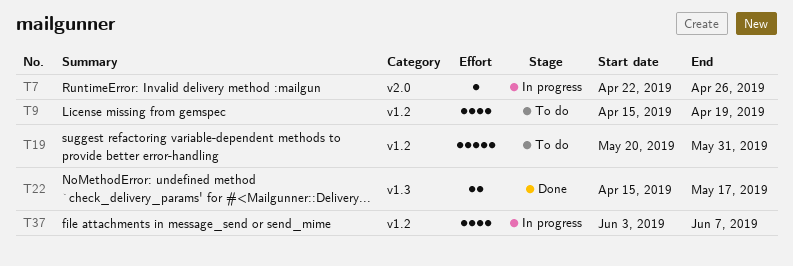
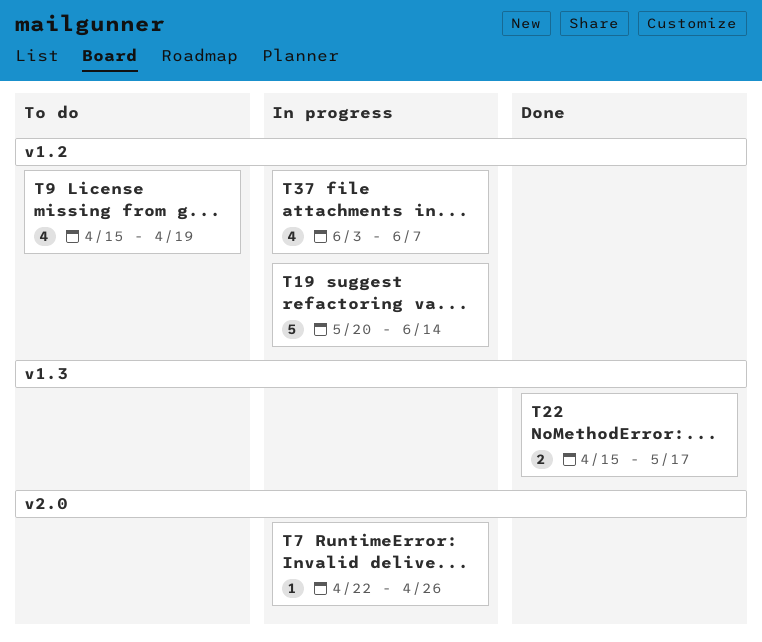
T19, status: To do -> In progress
T19, due: May 31 -> Jun 14

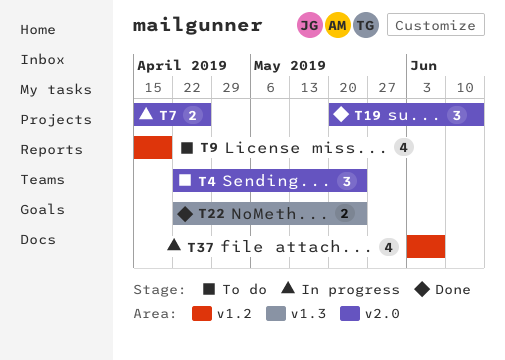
T4: none -> present
T7, estimate: 1 -> 2
T7, start: Apr 22 -> Apr 15
T19, status: In progress -> Done
T19, label: v1.2 -> v2.0
T19, estimate: 5 -> 3
T22, start: Apr 15 -> Apr 22
T22, due: May 17 -> May 24

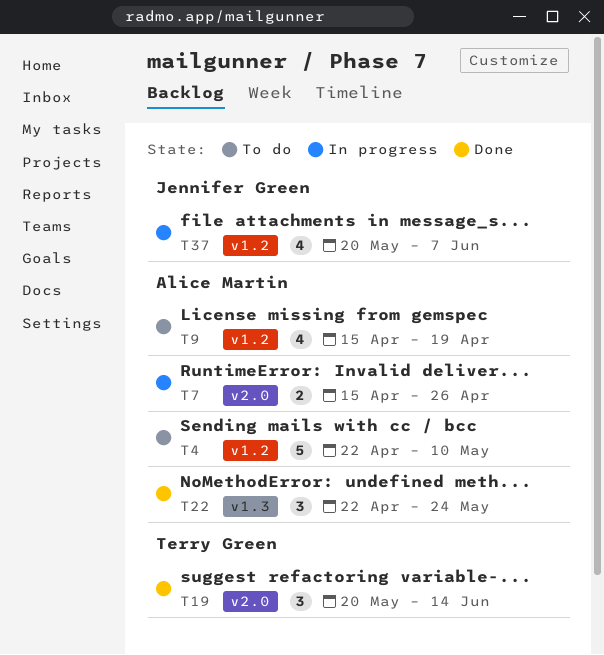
T4, label: v2.0 -> v1.2
T4, estimate: 3 -> 5
T4, due: May 24 -> May 10
T22, estimate: 2 -> 3
T37, start: Jun 3 -> May 20

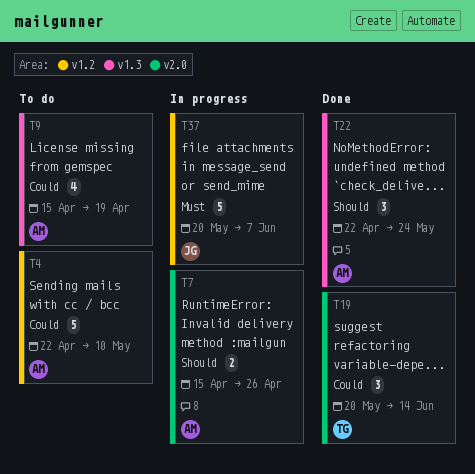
T9, label: v1.2 -> v1.3
T37, estimate: 4 -> 5

